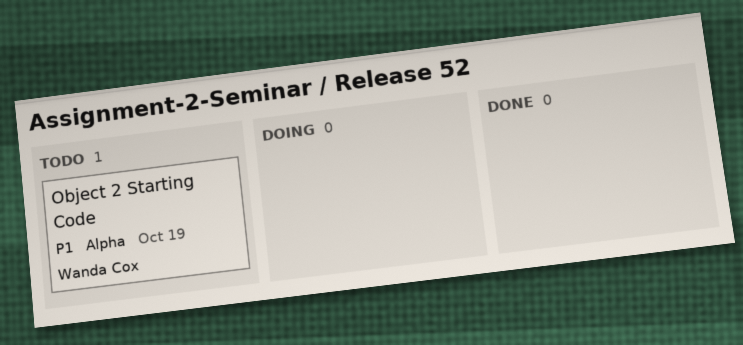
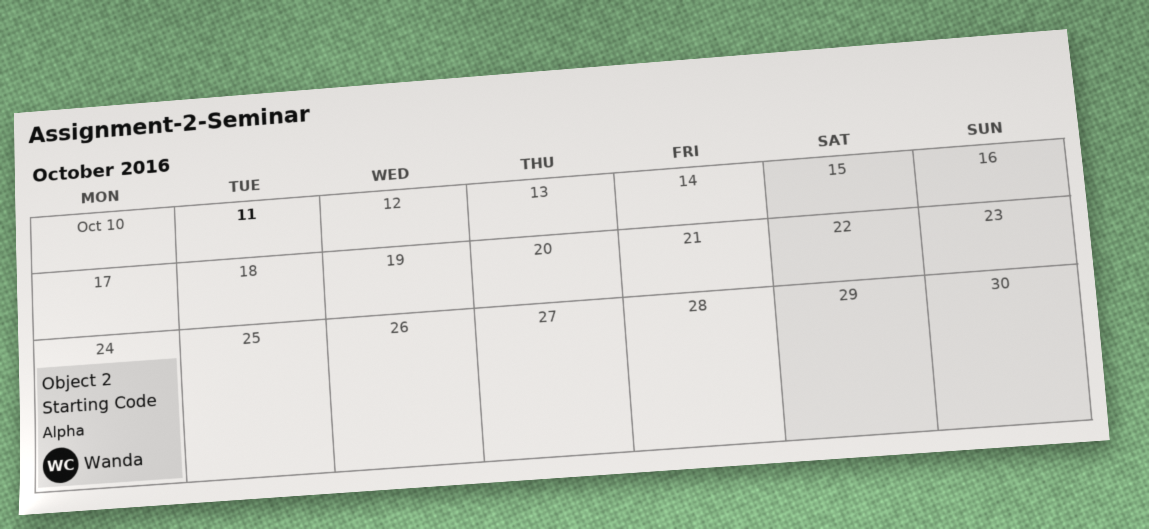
Object 2 Starting Code, due: Oct 19 -> Oct 24

